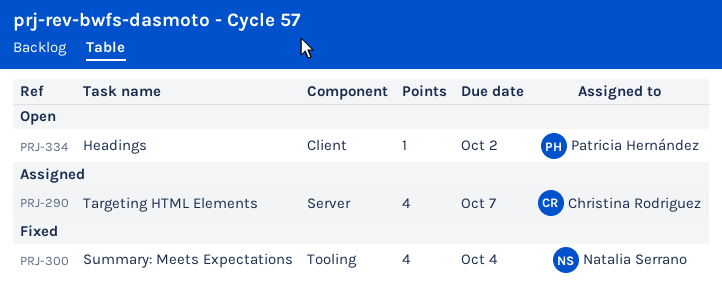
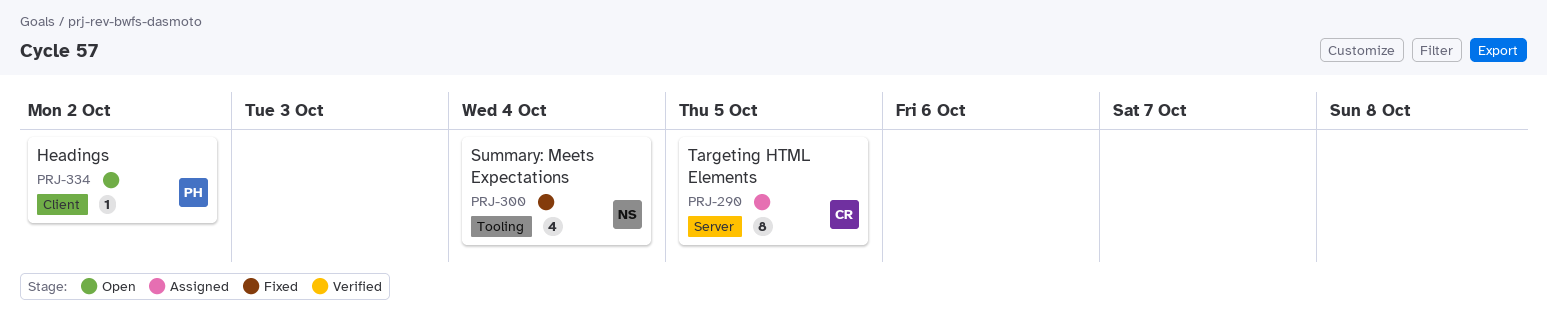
PRJ-290, estimate: 4 -> 8
PRJ-290, due: Oct 7 -> Oct 5

